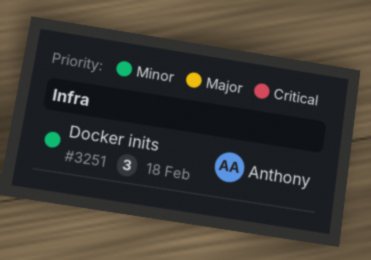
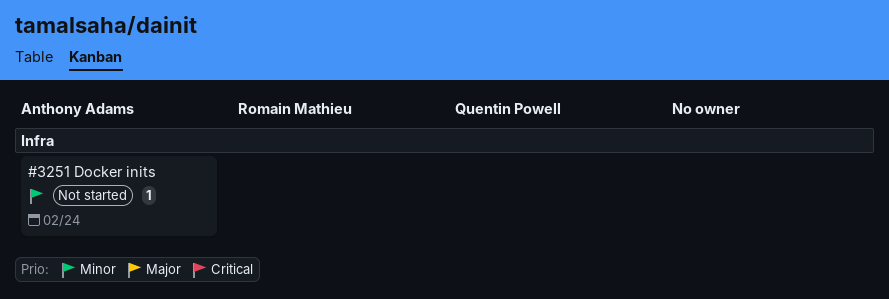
#3251, estimate: 3 -> 1
#3251, due: Feb 18 -> Feb 24

